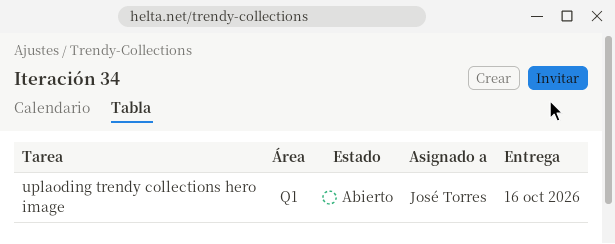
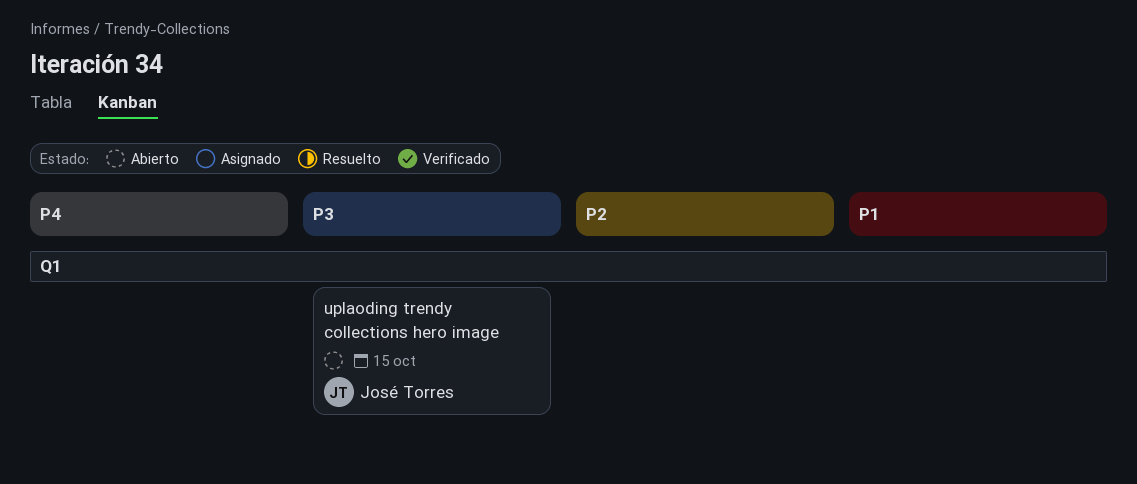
uplaoding trendy collections hero image, due: Oct 16 -> Oct 15

